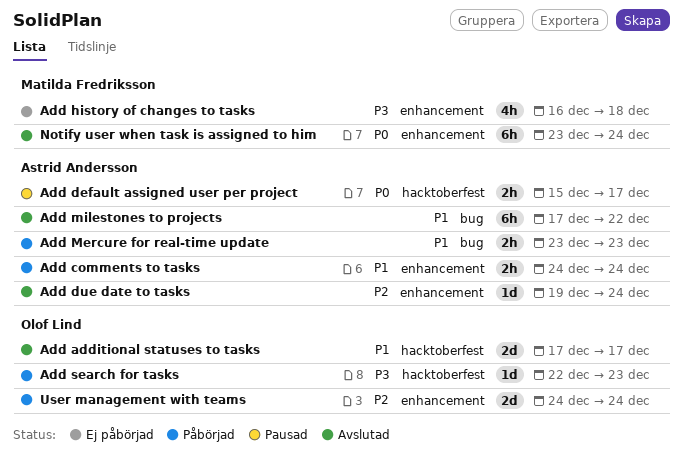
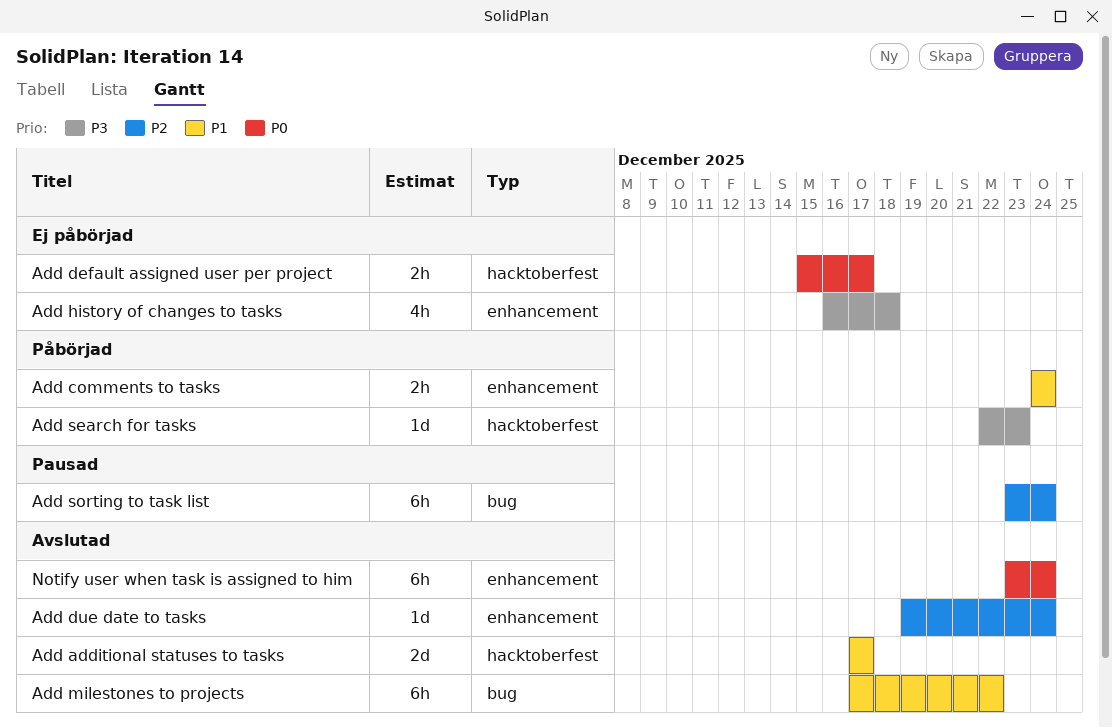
Add default assigned user per project, status: Pausad -> Ej påbörjad
Add Mercure for real-time update: present -> none
Add sorting to task list: none -> present
User management with teams: present -> none

